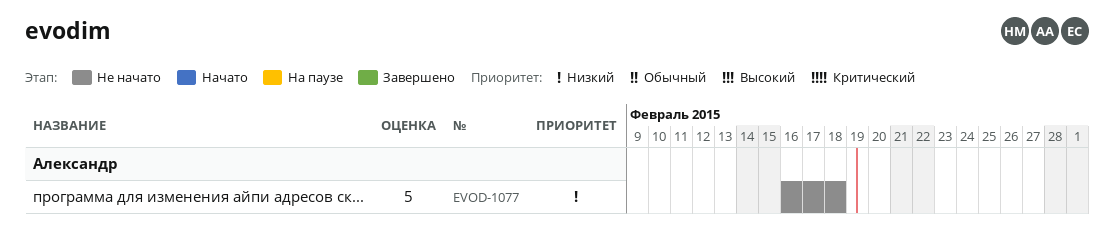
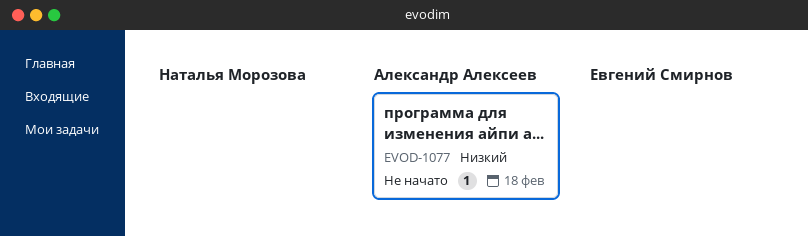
EVOD-1077, estimate: 5 -> 1

